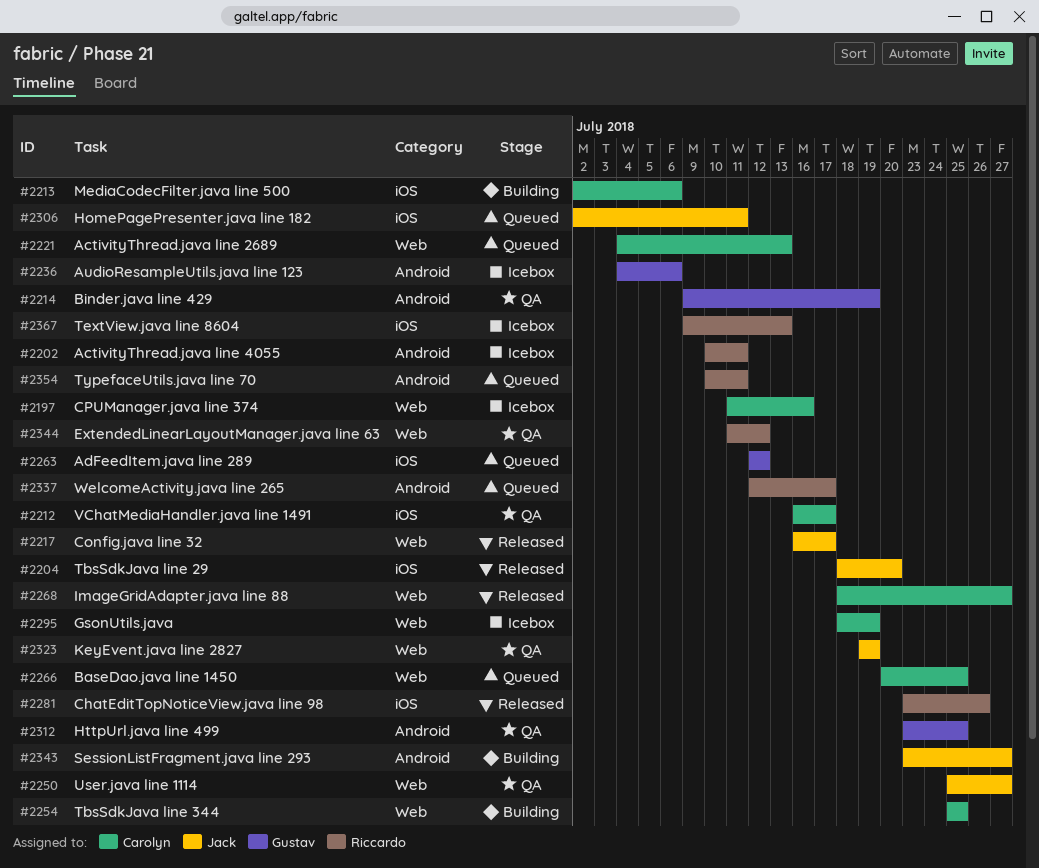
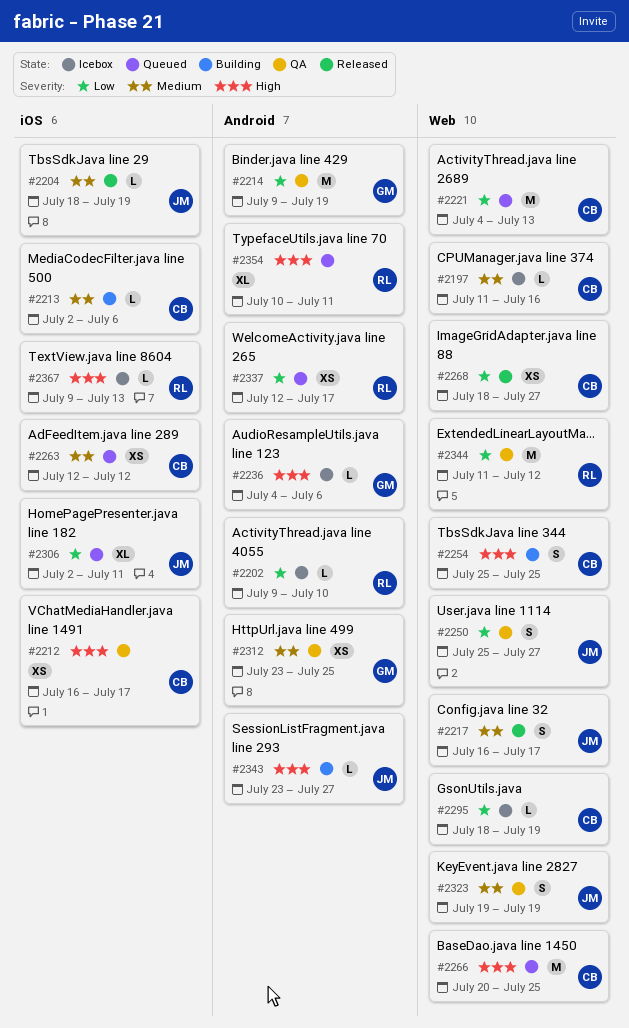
#2202, start: Jul 10 -> Jul 9
#2202, due: Jul 11 -> Jul 10
#2204, due: Jul 20 -> Jul 19
#2263, owner: Gustav -> Carolyn
#2281: present -> none

